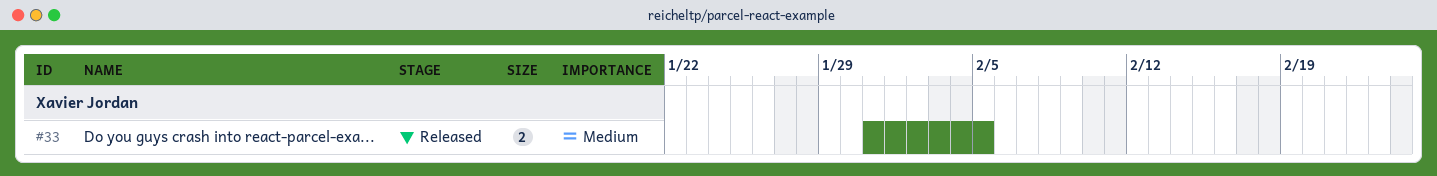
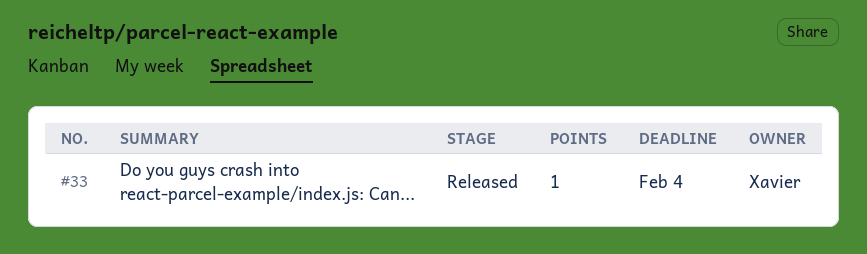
#33, estimate: 2 -> 1
#33, due: Feb 5 -> Feb 4

